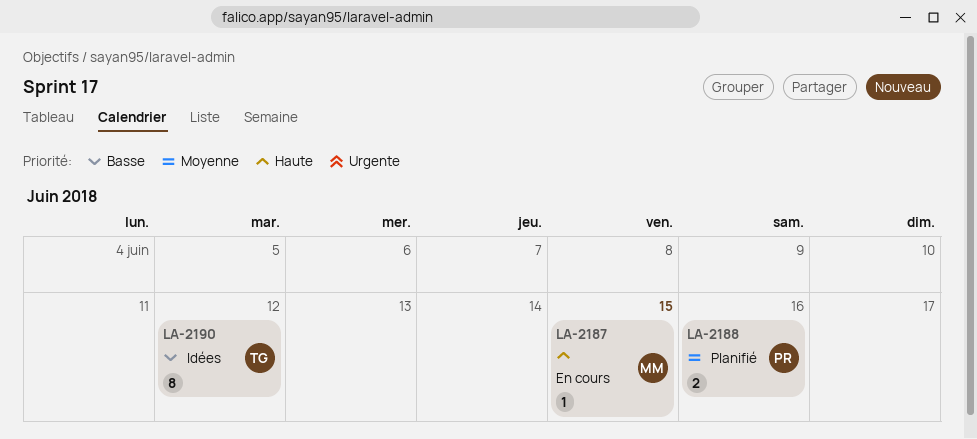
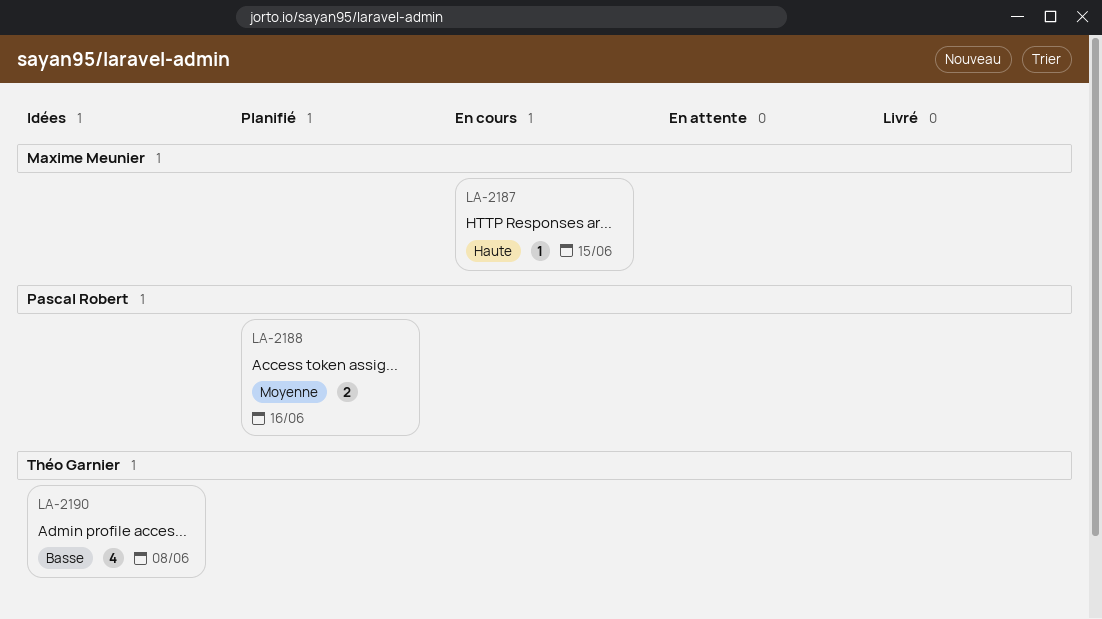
LA-2190, estimate: 8 -> 4
LA-2190, due: Jun 12 -> Jun 8

